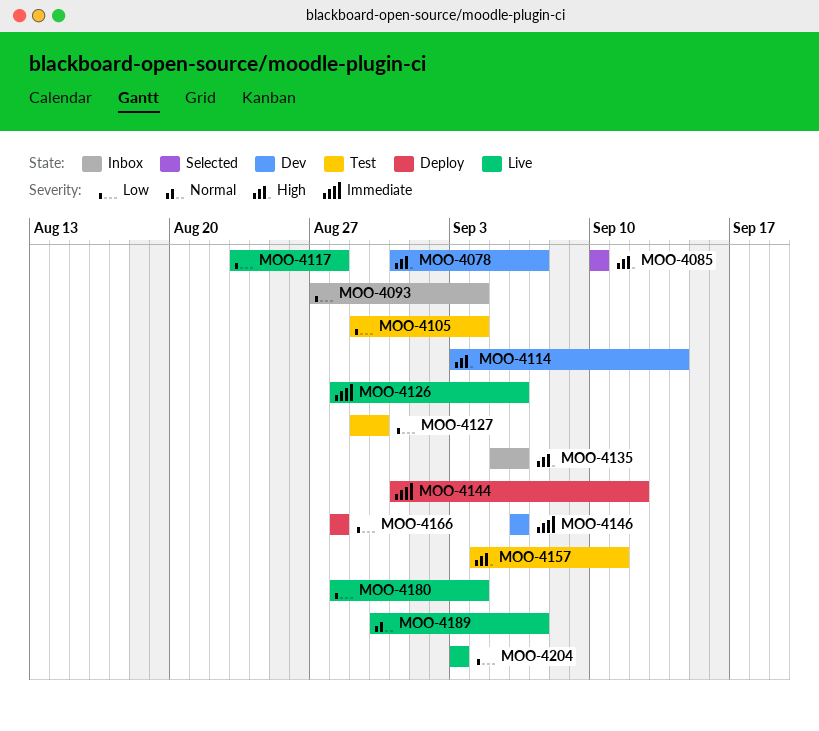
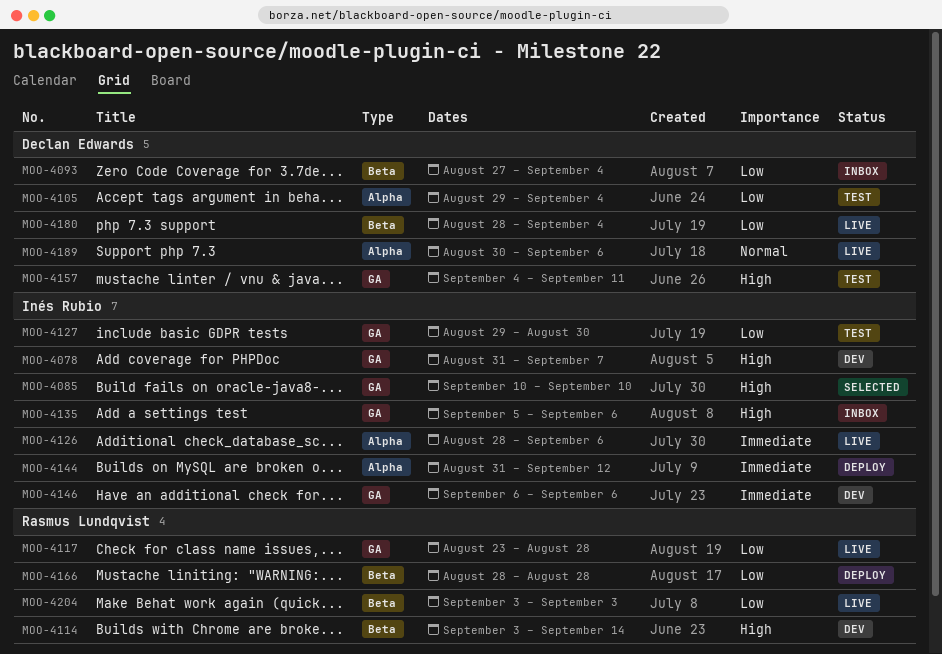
MOO-4189, due: Sep 7 -> Sep 6

